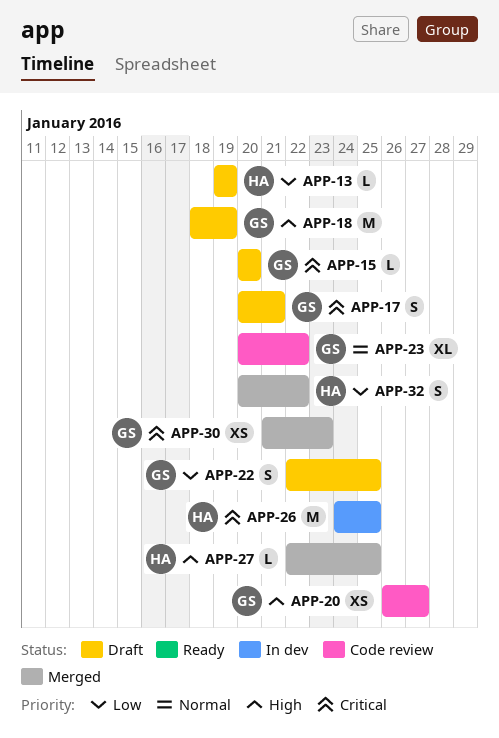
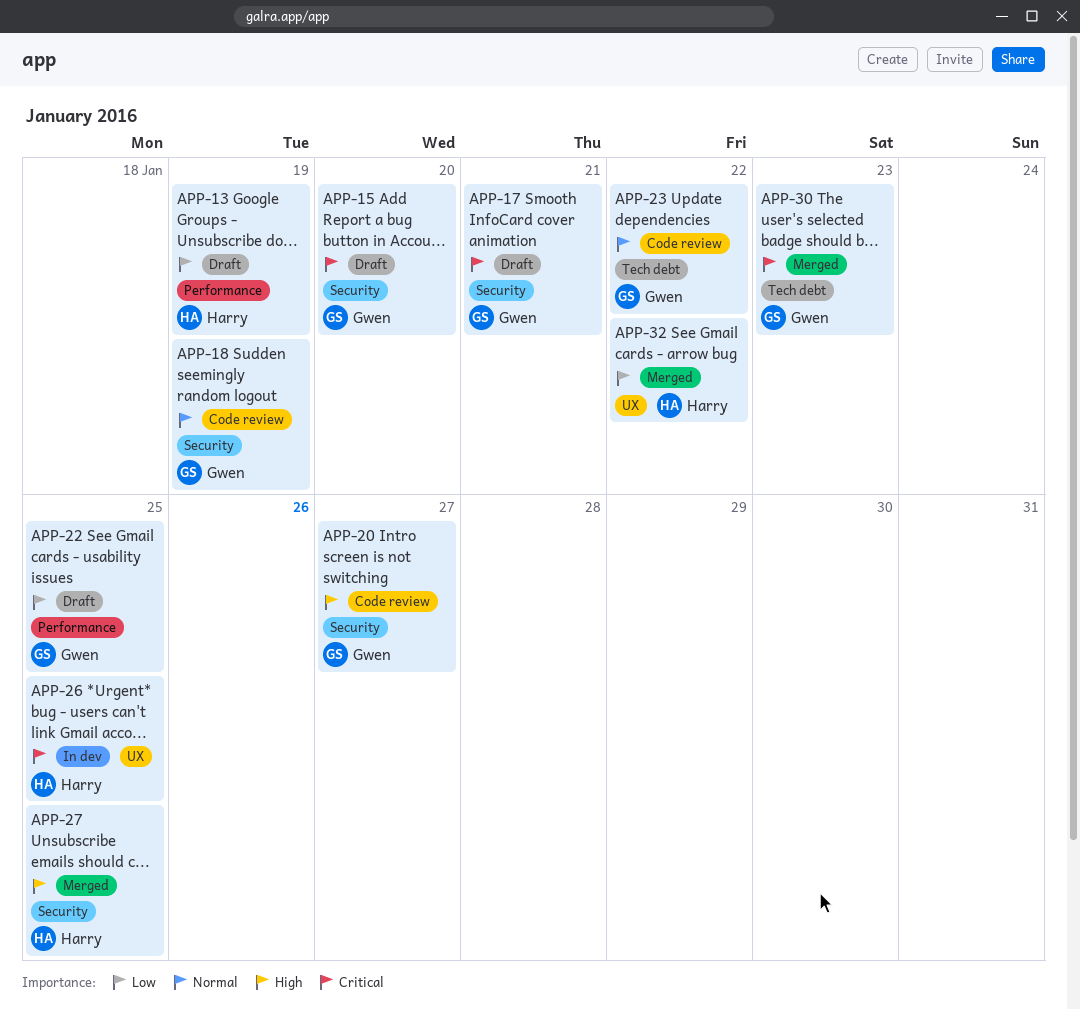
APP-18, status: Draft -> Code review
APP-18, priority: High -> Normal

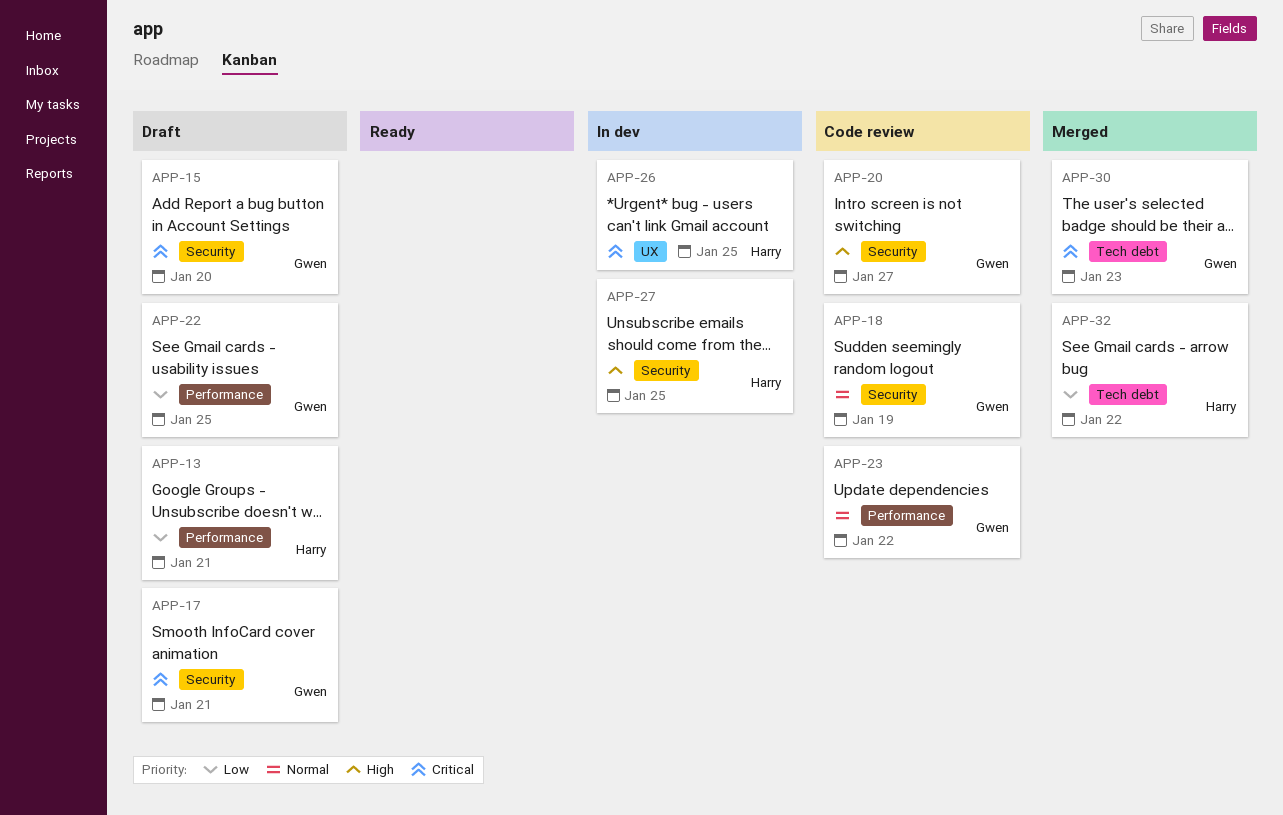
APP-13, due: Jan 19 -> Jan 21
APP-23, label: Tech debt -> Performance
APP-27, status: Merged -> In dev
APP-32, label: UX -> Tech debt

